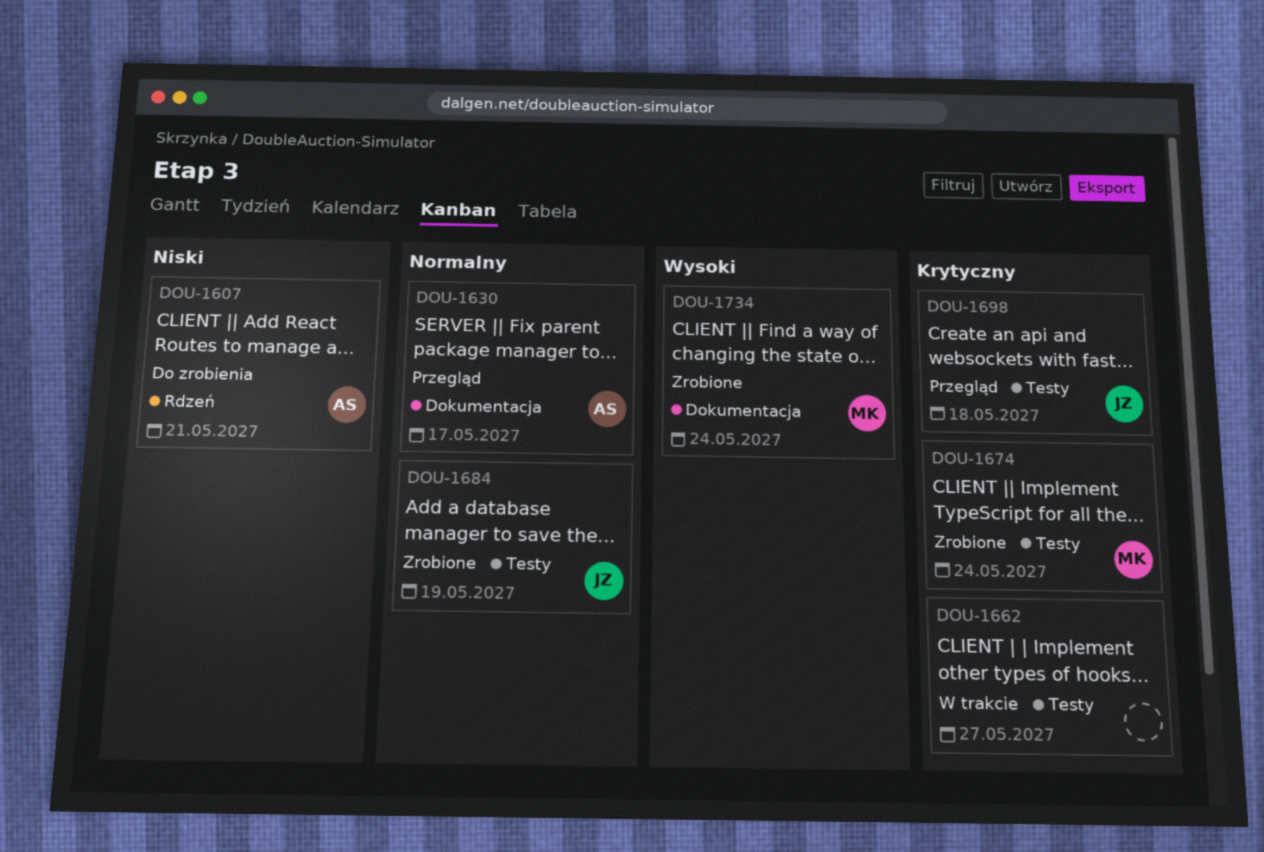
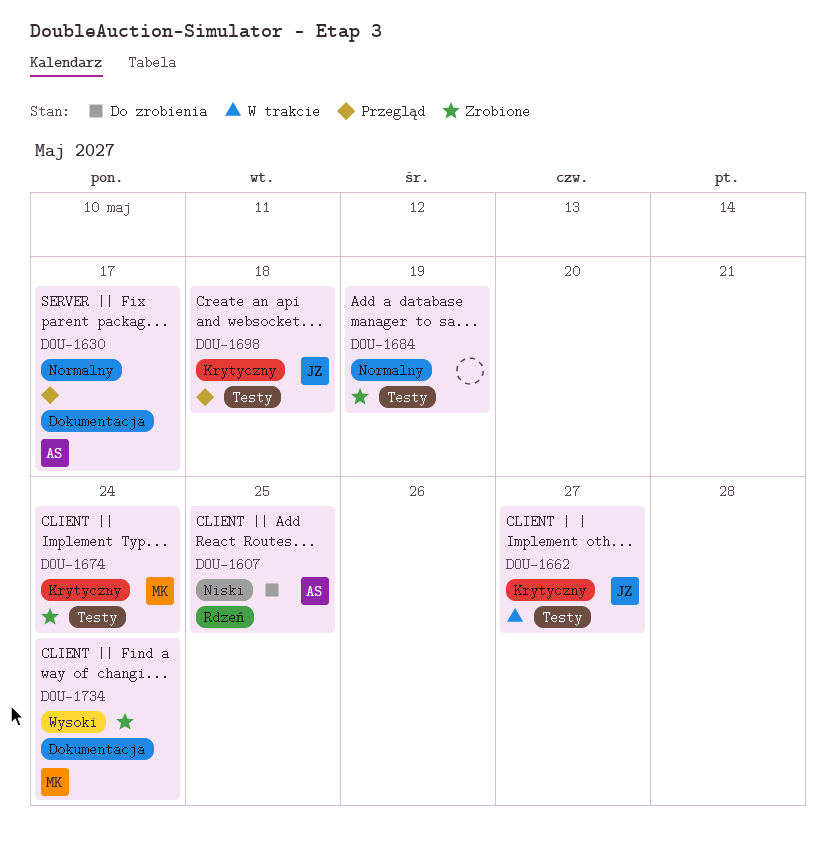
DOU-1607, due: May 21 -> May 25
DOU-1662, owner: none -> JZ
DOU-1684, owner: JZ -> none

